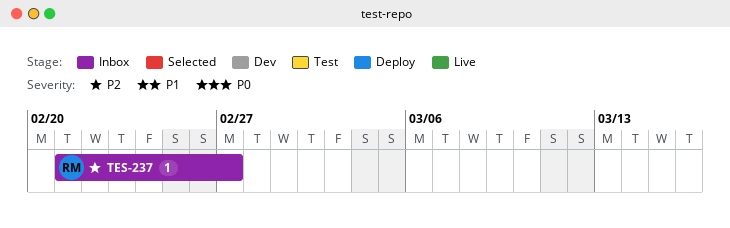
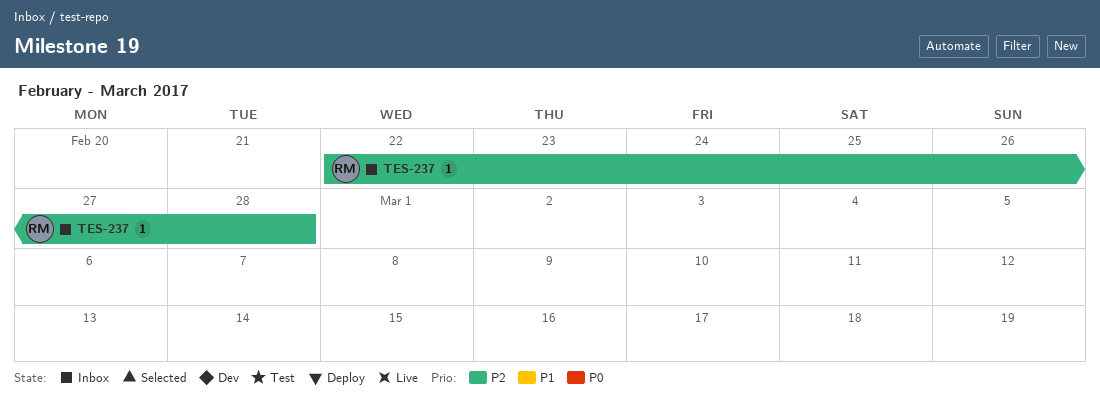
TES-237, start: Feb 21 -> Feb 22
TES-237, due: Feb 27 -> Feb 28

